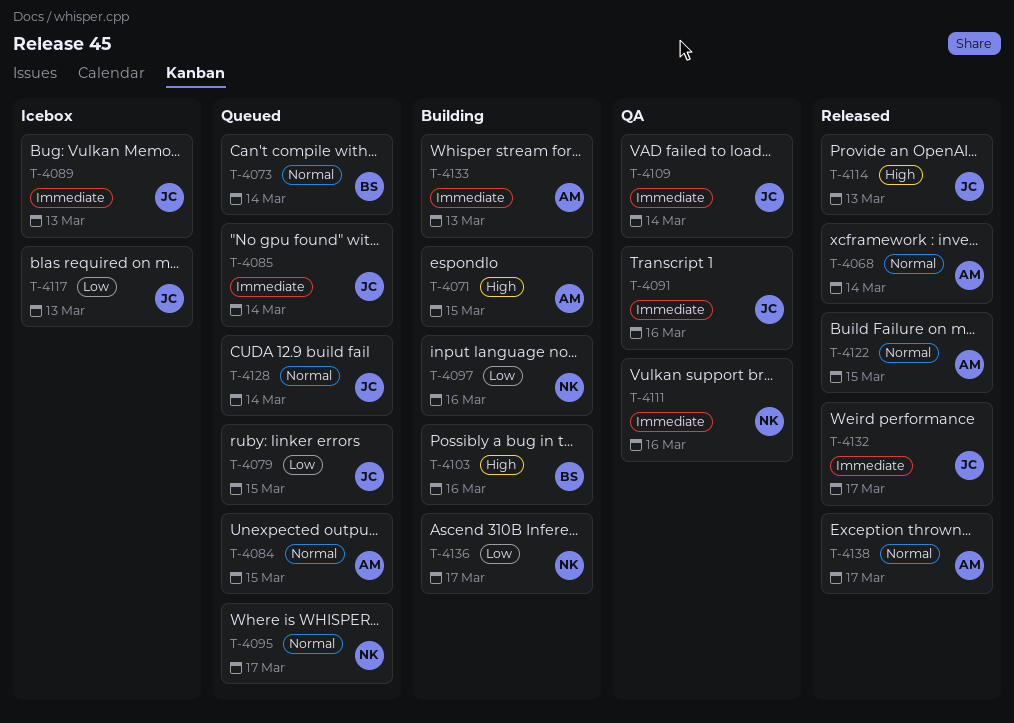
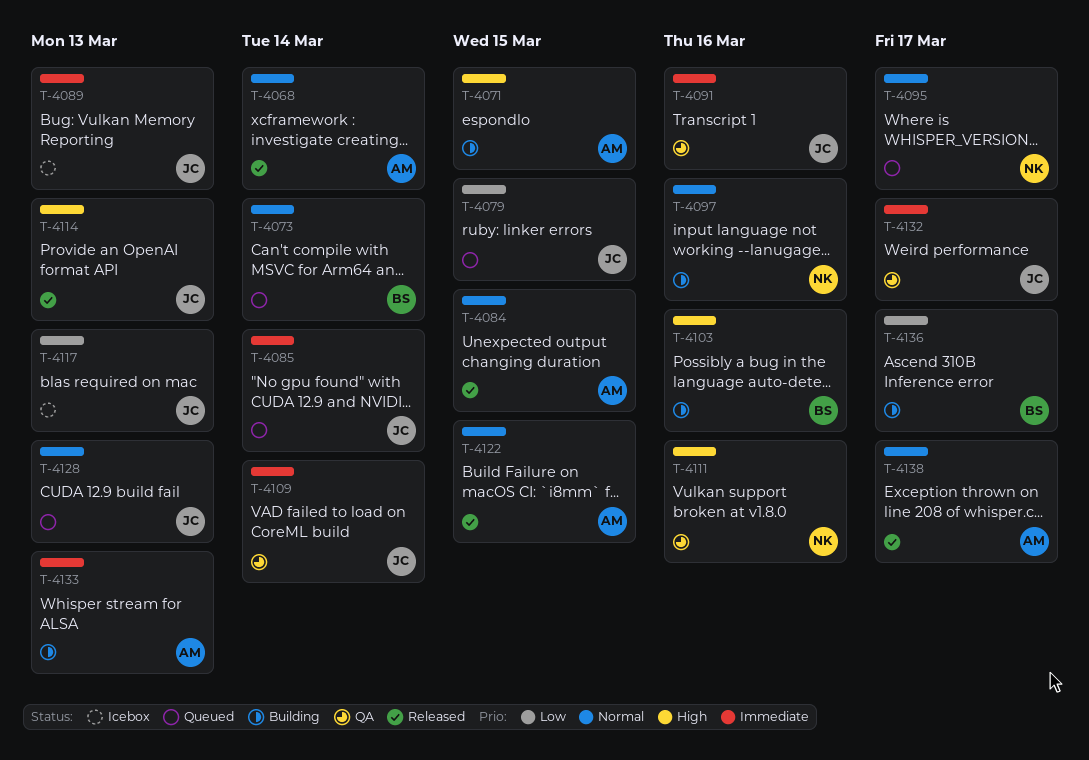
T-4084, status: Queued -> Released
T-4097, priority: Low -> Normal
T-4111, priority: Immediate -> High
T-4128, due: Mar 14 -> Mar 13
T-4132, status: Released -> QA
T-4136, owner: NK -> BS

